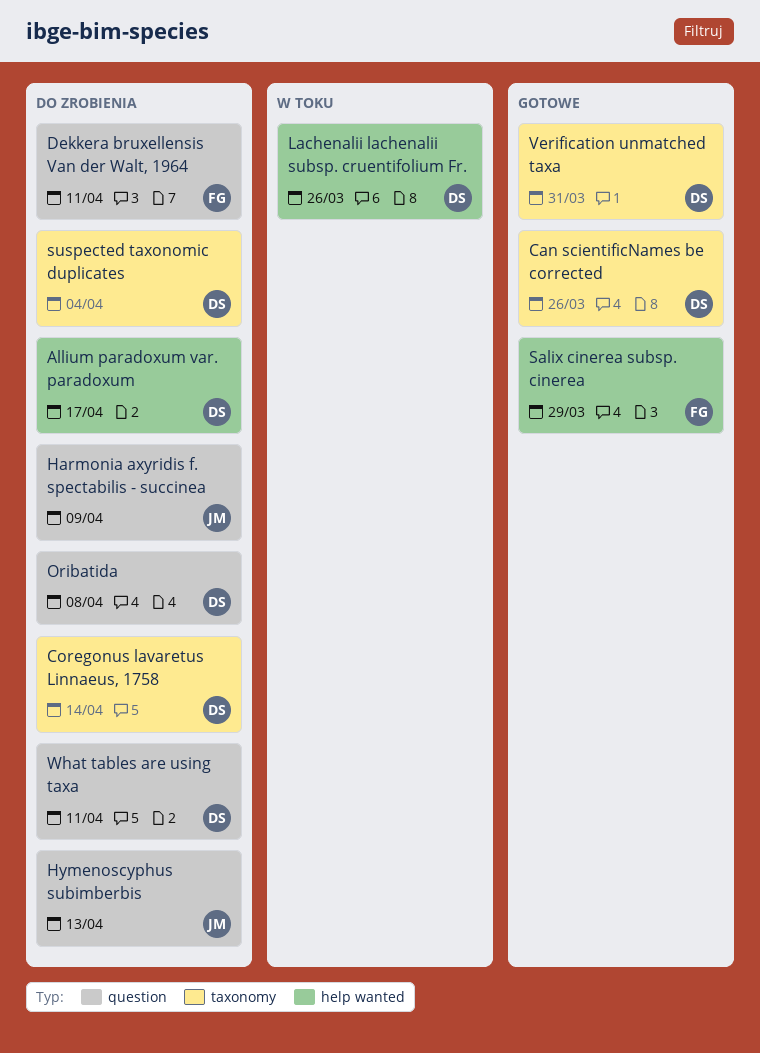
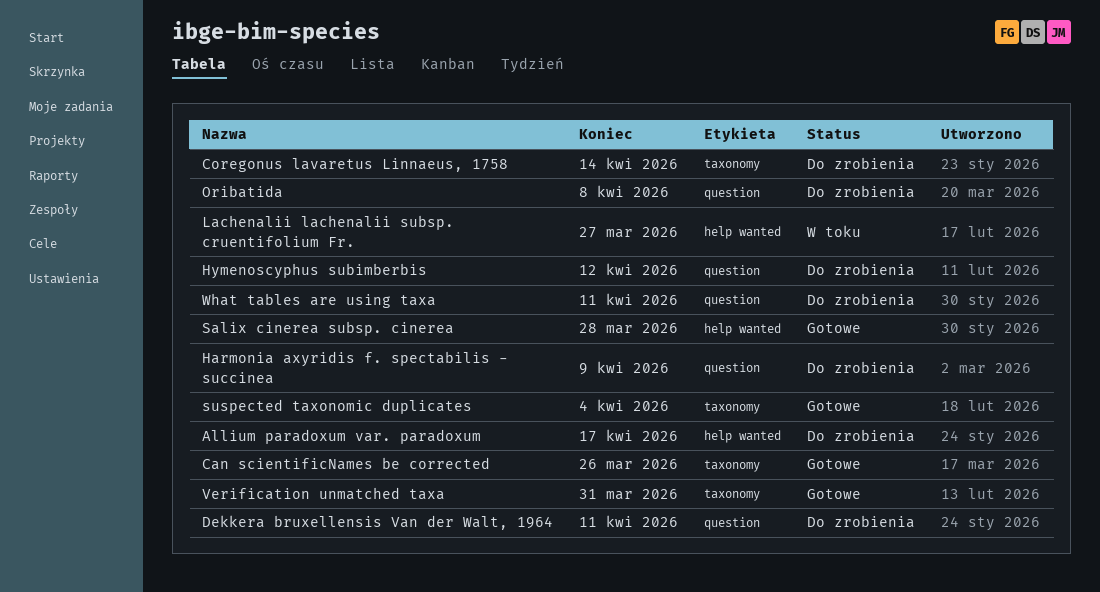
Hymenoscyphus subimberbis, due: Apr 13 -> Apr 12
Lachenalii lachenalii subsp. cruentifolium Fr., due: Mar 26 -> Mar 27
Salix cinerea subsp. cinerea, due: Mar 29 -> Mar 28
suspected taxonomic duplicates, status: Do zrobienia -> Gotowe

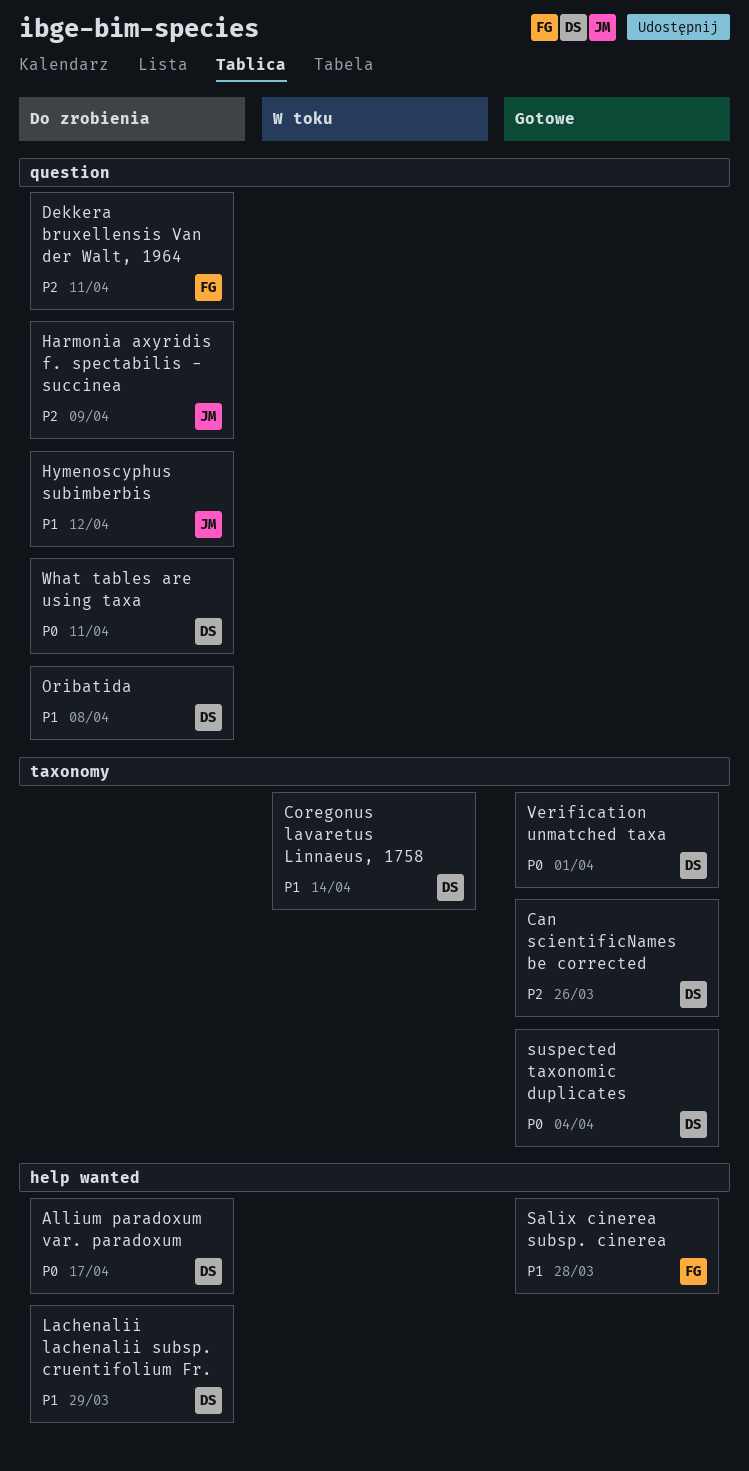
Coregonus lavaretus Linnaeus, 1758, status: Do zrobienia -> W toku
Lachenalii lachenalii subsp. cruentifolium Fr., status: W toku -> Do zrobienia
Lachenalii lachenalii subsp. cruentifolium Fr., due: Mar 27 -> Mar 29
Verification unmatched taxa, due: Mar 31 -> Apr 1

